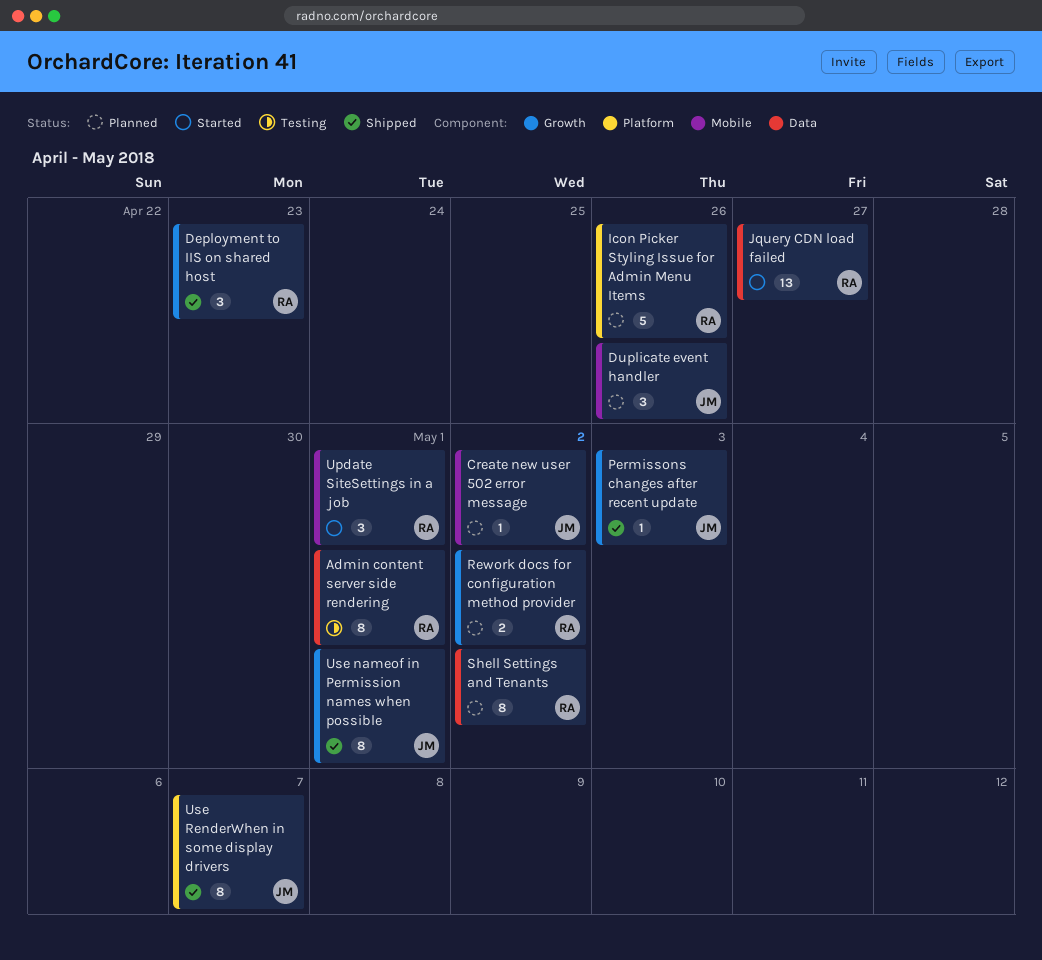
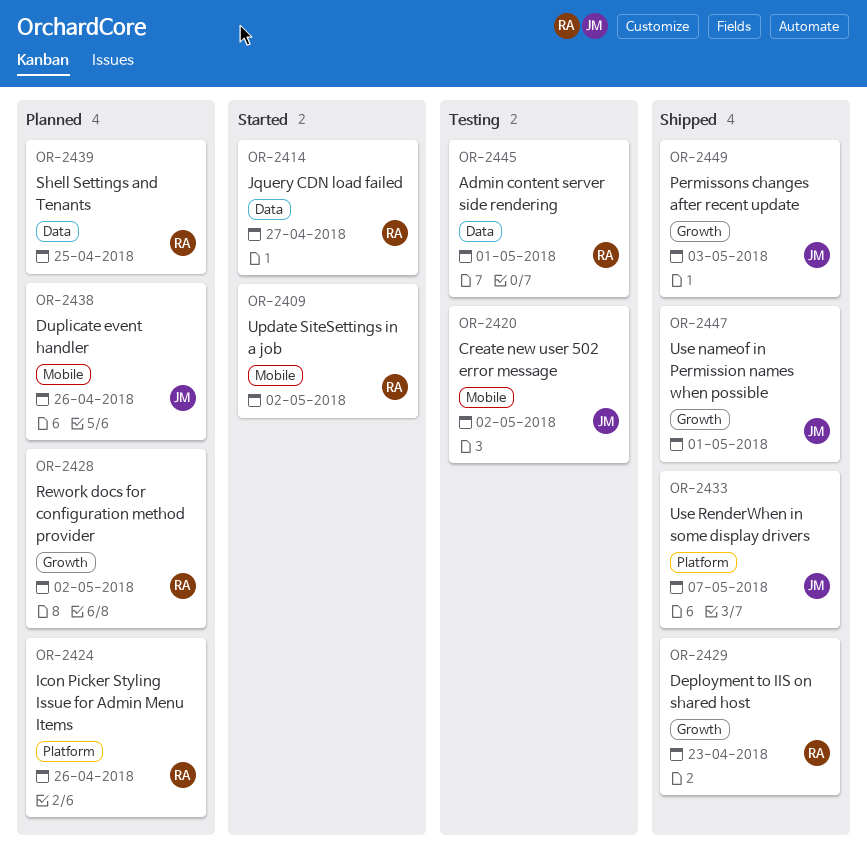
Create new user 502 error message, status: Planned -> Testing
Shell Settings and Tenants, due: May 2 -> Apr 25
Update SiteSettings in a job, due: May 1 -> May 2

